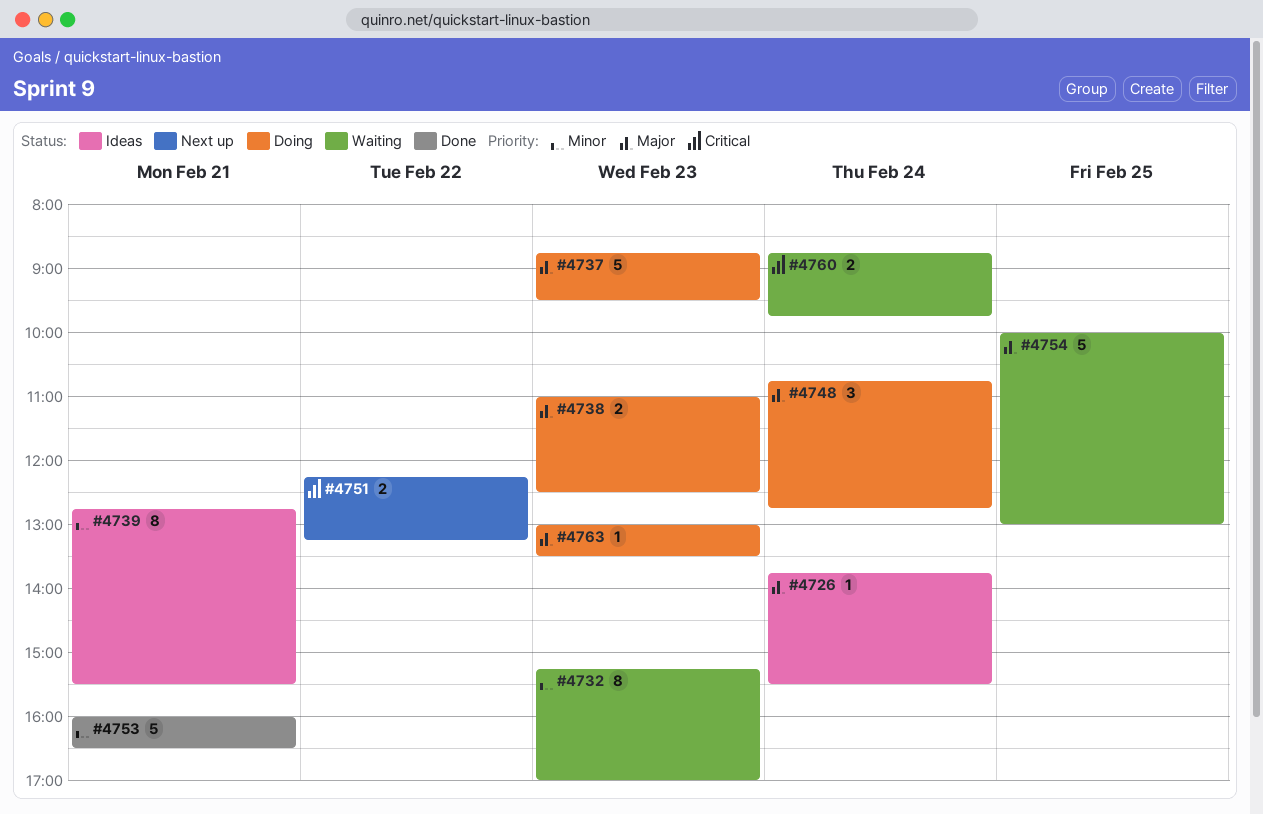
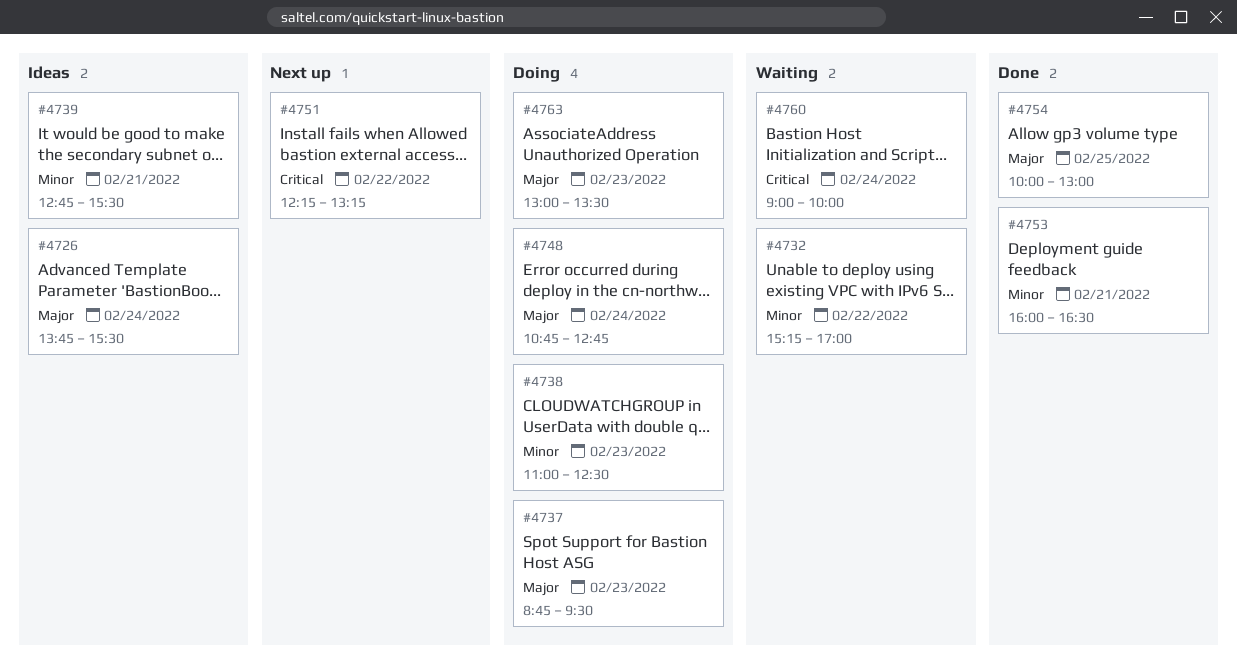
#4732, day: Feb 23 -> Feb 22
#4738, priority: Major -> Minor
#4754, status: Waiting -> Done
#4760, begins: 08:45 -> 09:00
#4760, ends: 09:45 -> 10:00

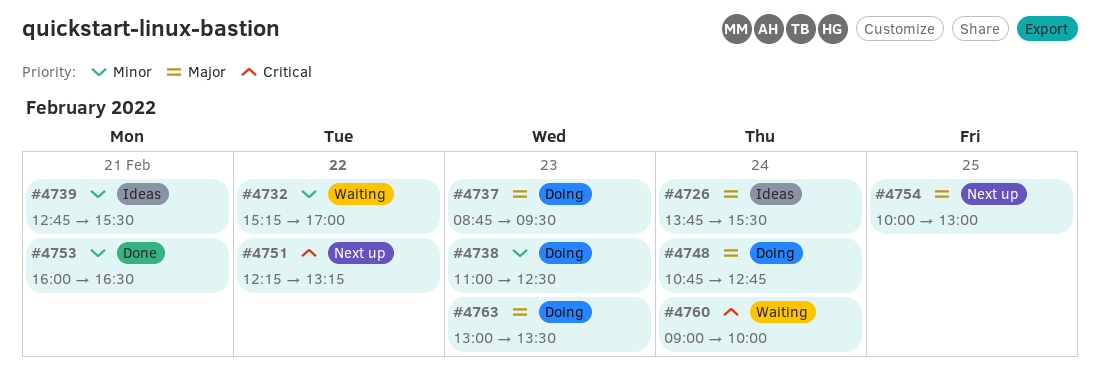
#4754, status: Done -> Next up

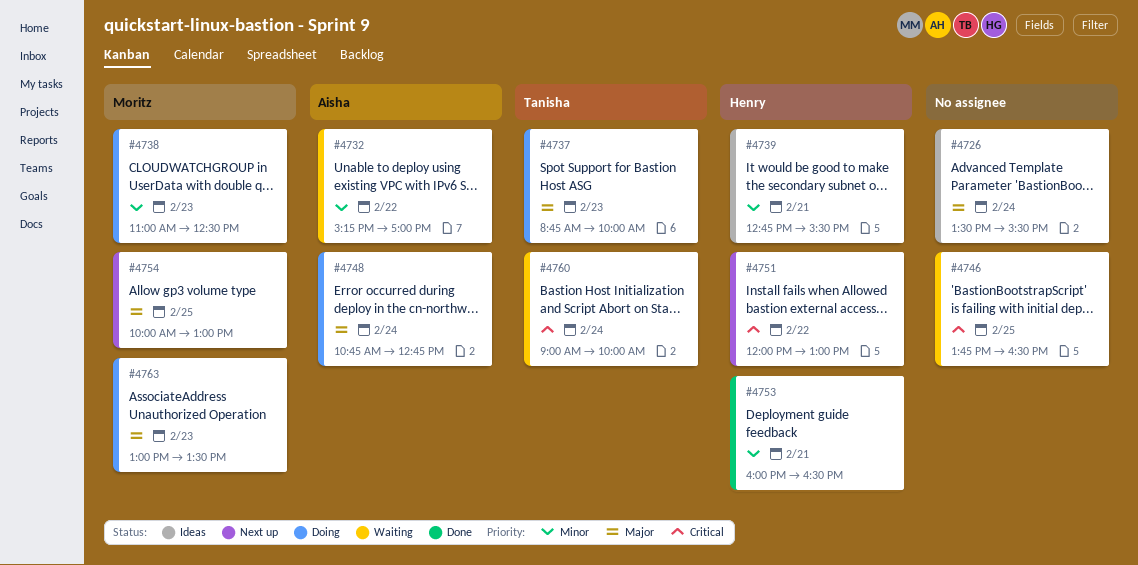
#4726, begins: 13:45 -> 13:30
#4737, ends: 09:30 -> 10:00
#4746: none -> present
#4751, begins: 12:15 -> 12:00
#4751, ends: 13:15 -> 13:00

